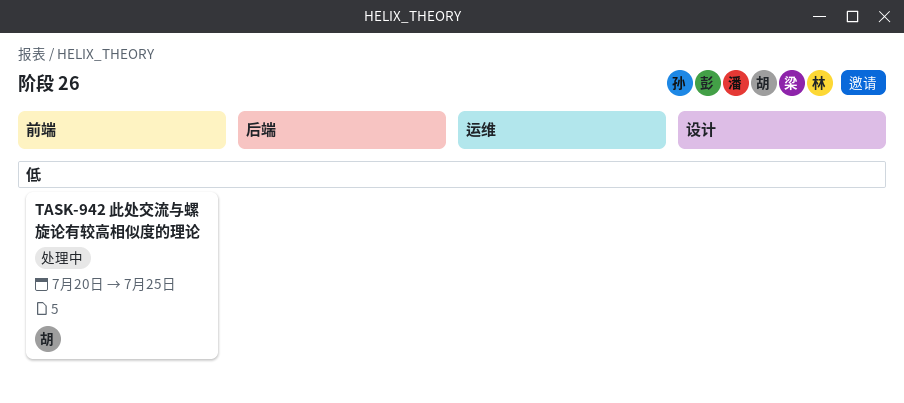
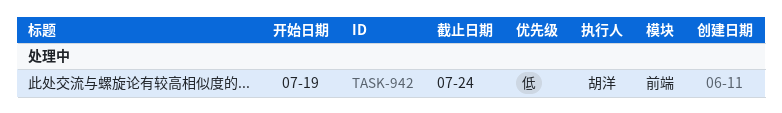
TASK-942, start: Jul 20 -> Jul 19
TASK-942, due: Jul 25 -> Jul 24

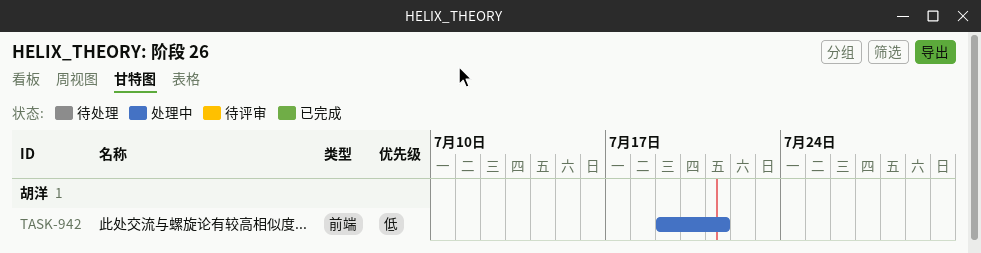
TASK-942, due: Jul 24 -> Jul 21

